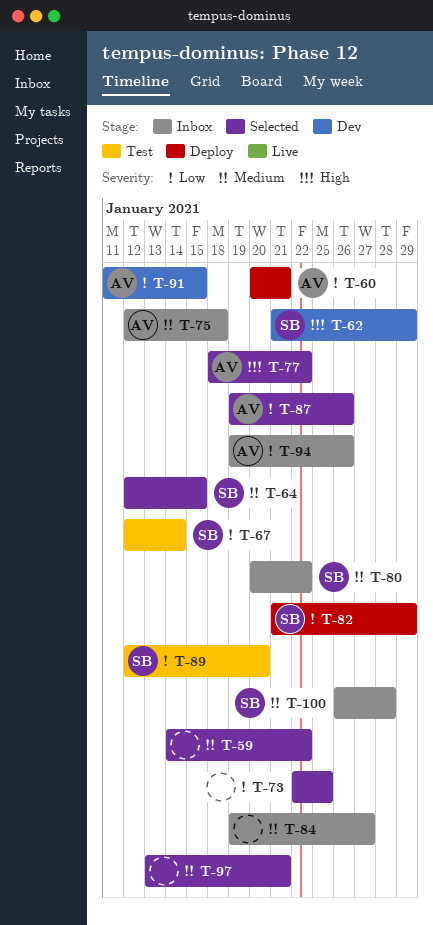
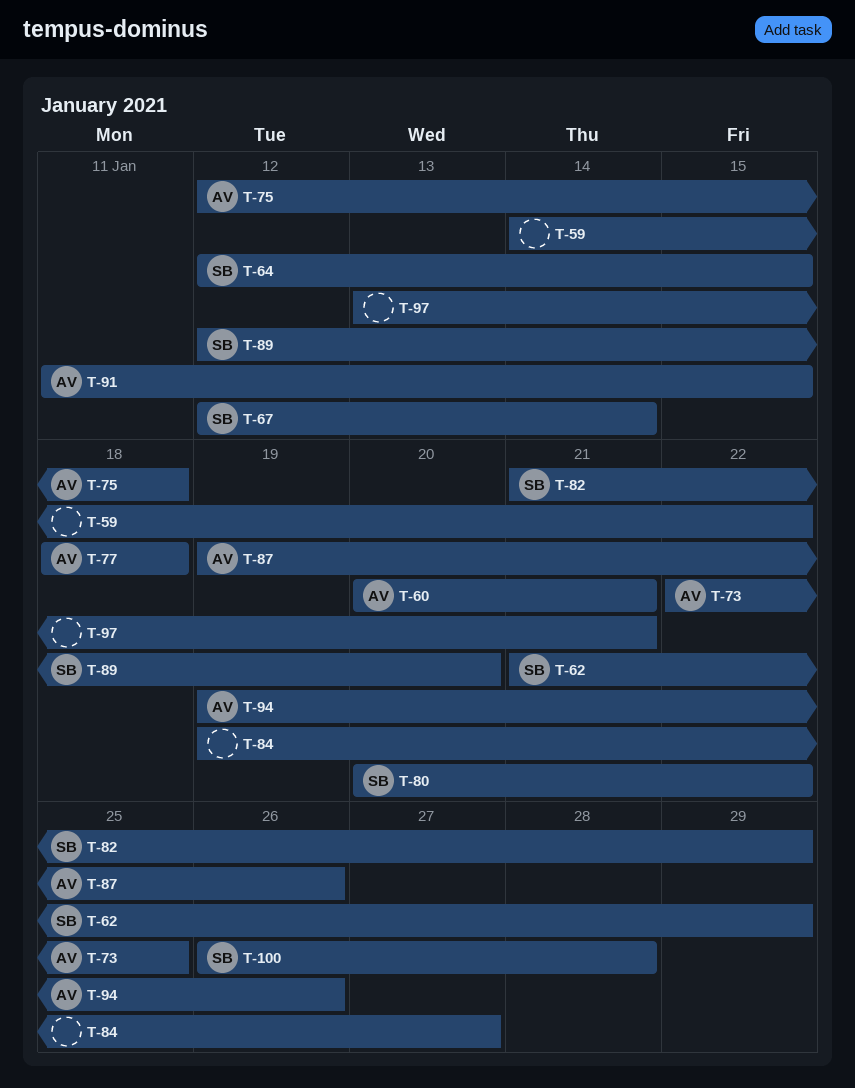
T-73, owner: none -> AV
T-77, due: Jan 22 -> Jan 18

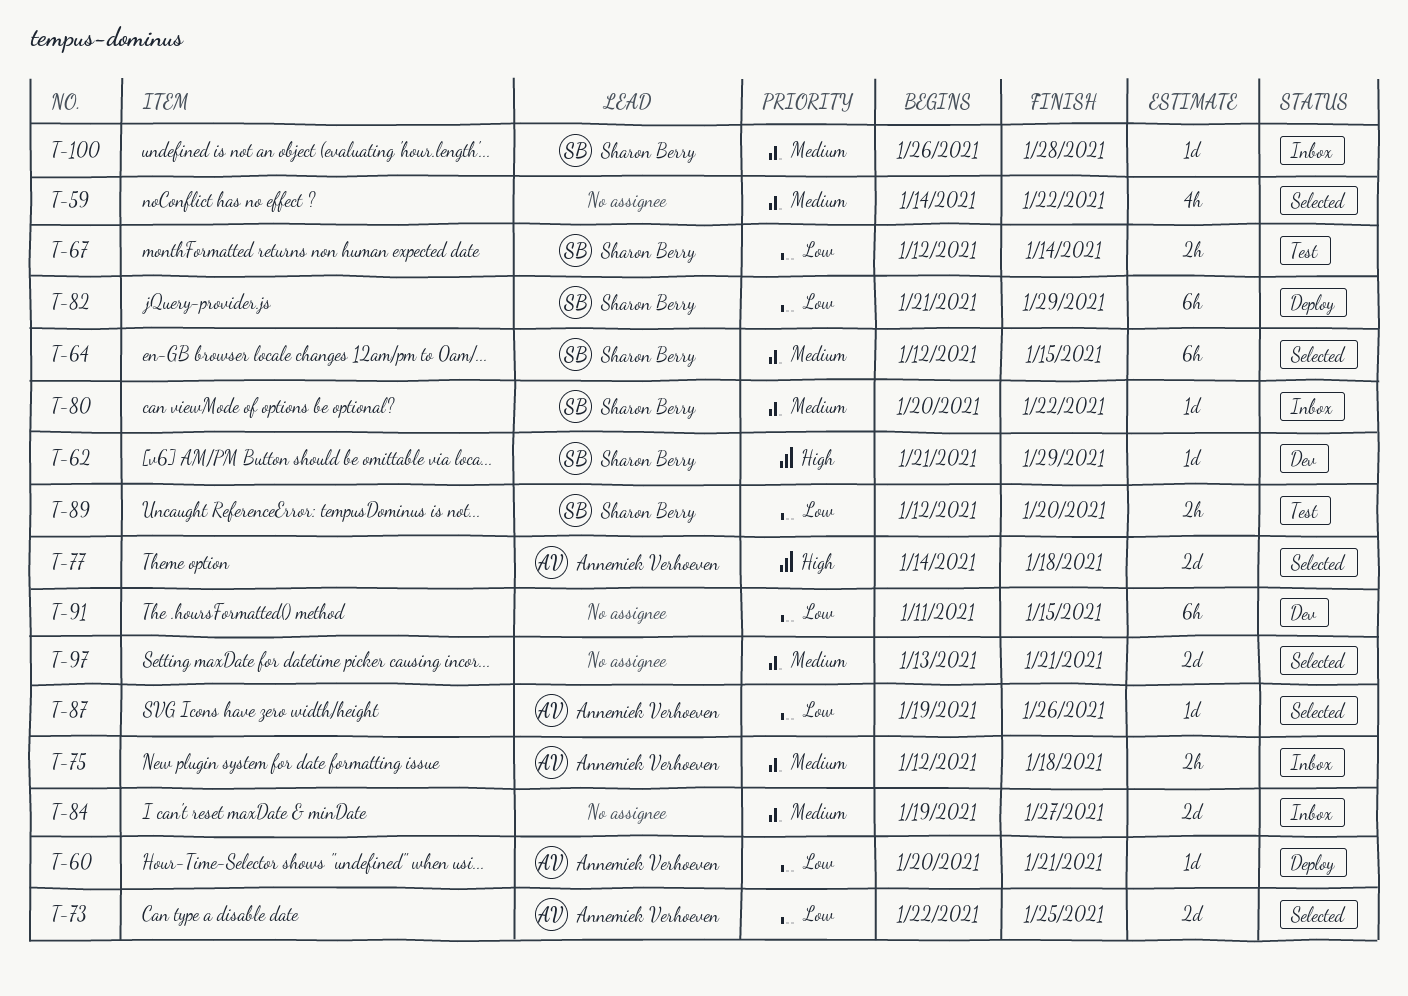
T-77, start: Jan 18 -> Jan 14
T-91, owner: Annemiek Verhoeven -> none
T-94: present -> none

